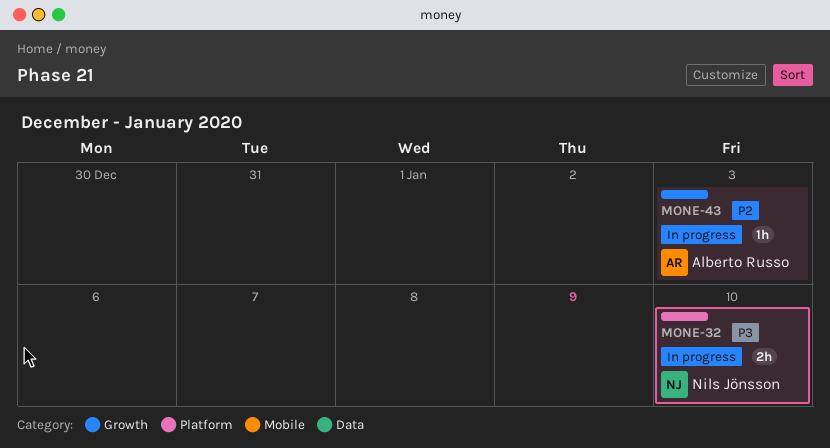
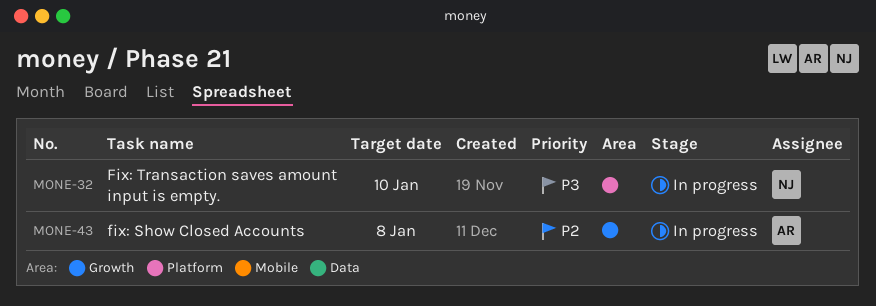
MONE-43, due: Jan 3 -> Jan 8

